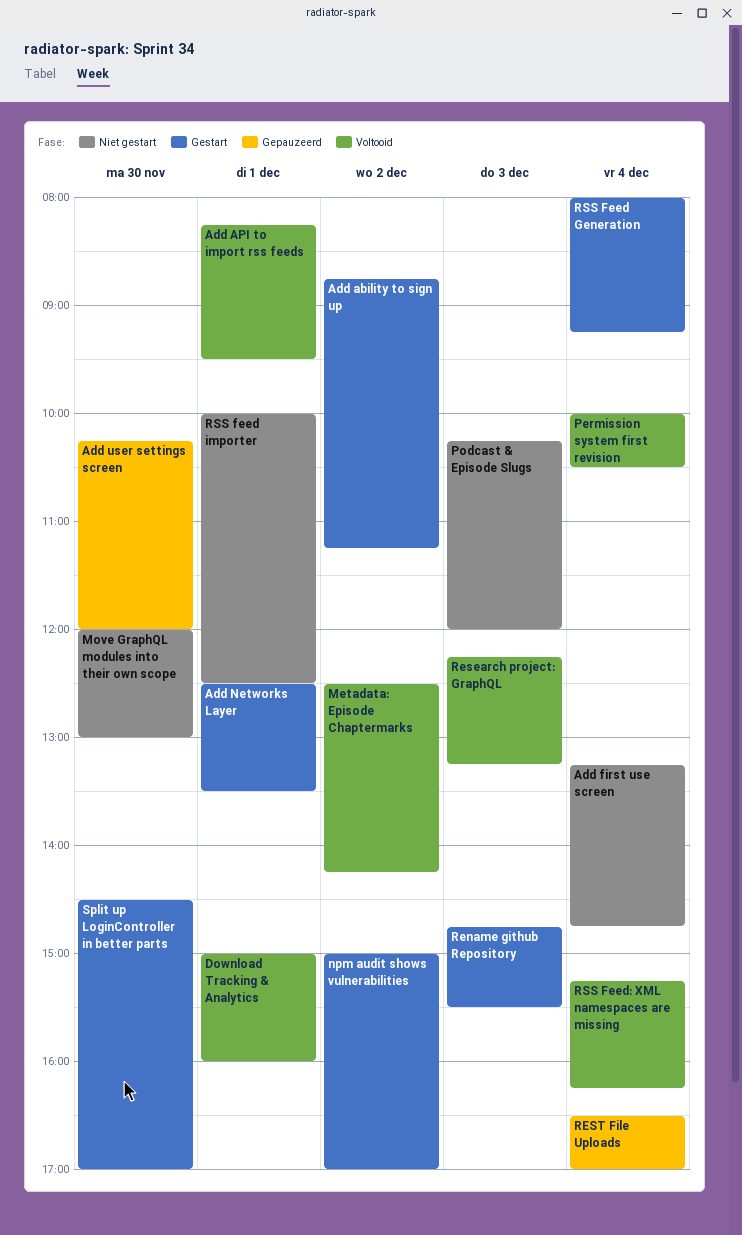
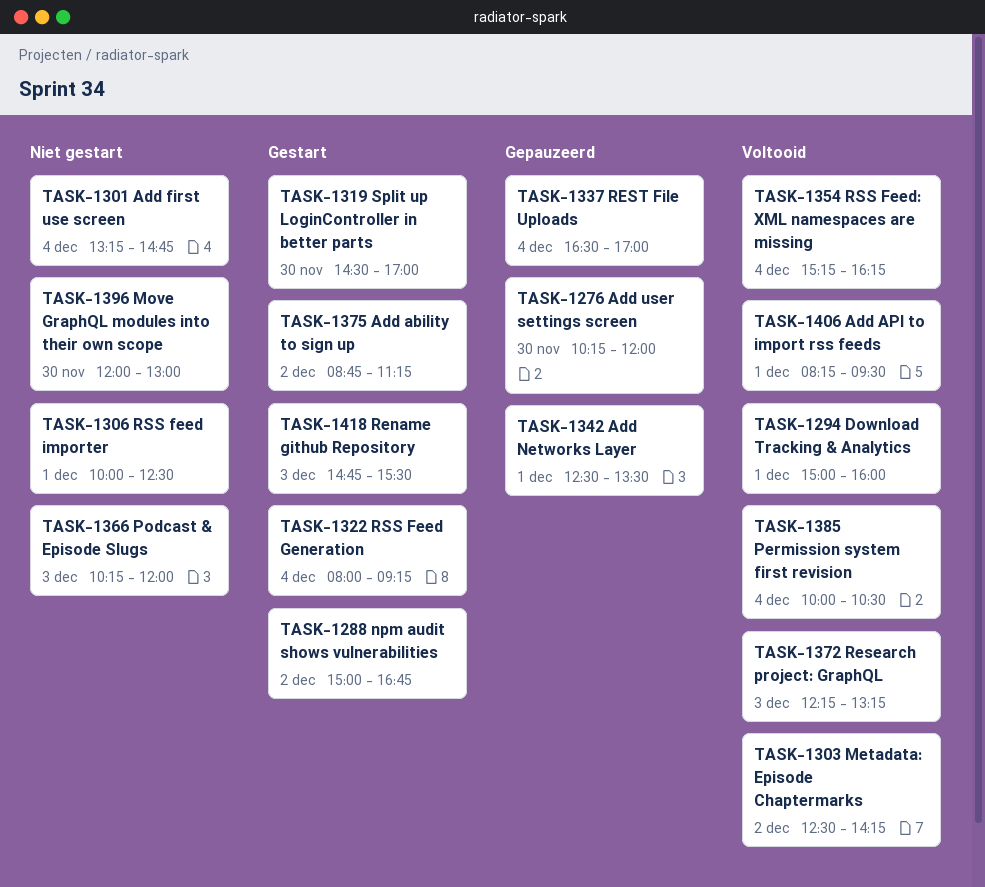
Add Networks Layer, status: Gestart -> Gepauzeerd
npm audit shows vulnerabilities, ends: 17:00 -> 16:45

